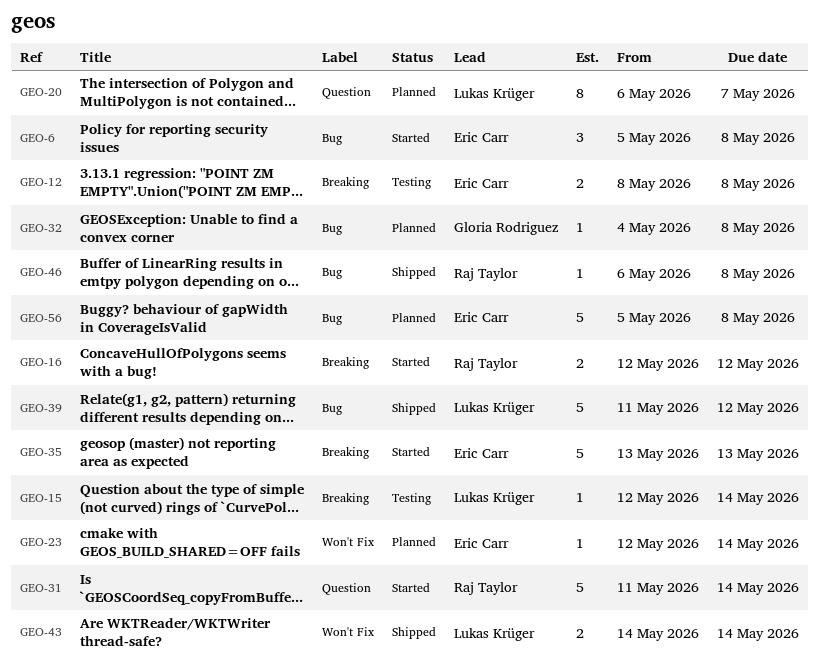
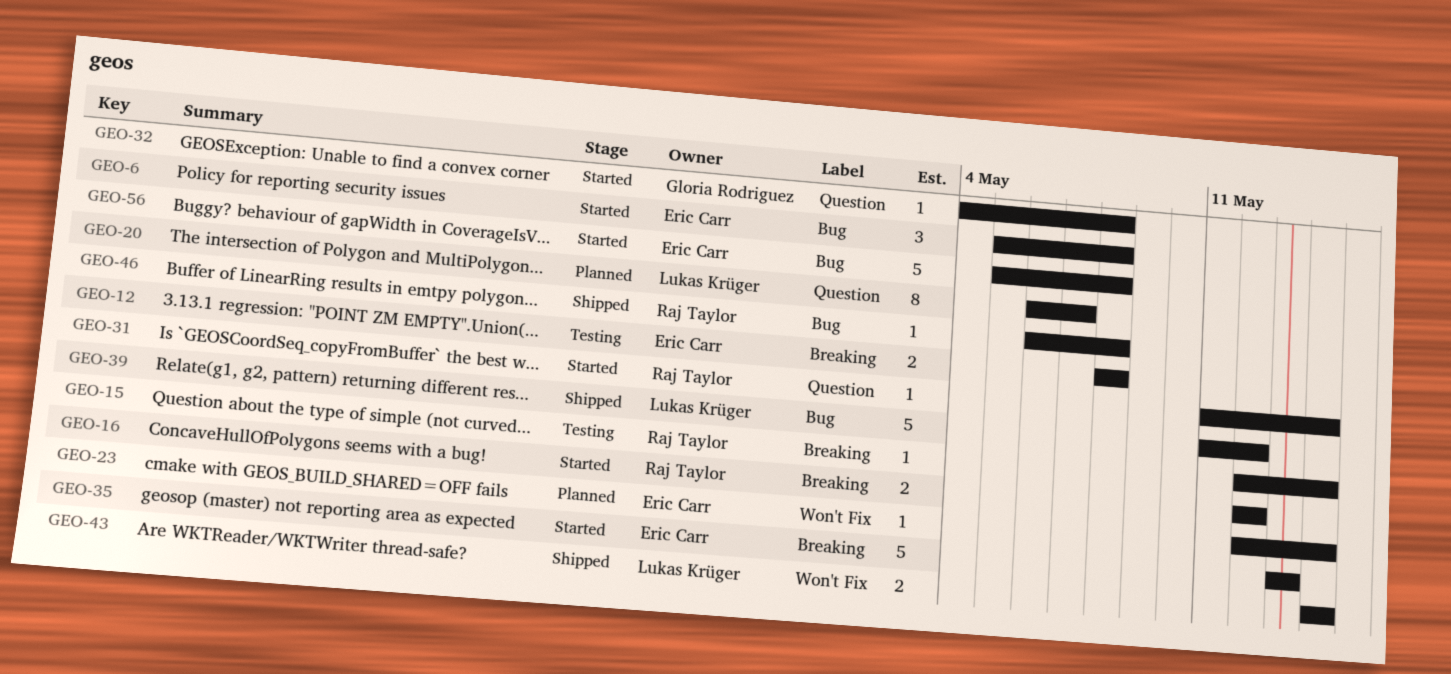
GEO-15, owner: Lukas Krüger -> Raj Taylor
GEO-31, estimate: 5 -> 1
GEO-32, status: Planned -> Started
GEO-32, label: Bug -> Question
GEO-56, status: Planned -> Started

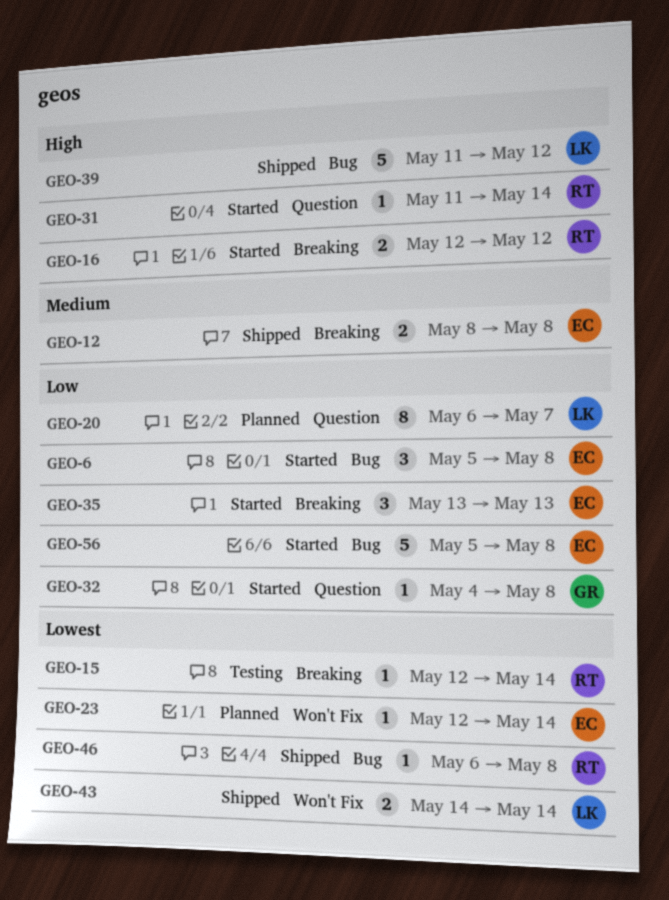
GEO-12, status: Testing -> Shipped
GEO-35, estimate: 5 -> 3

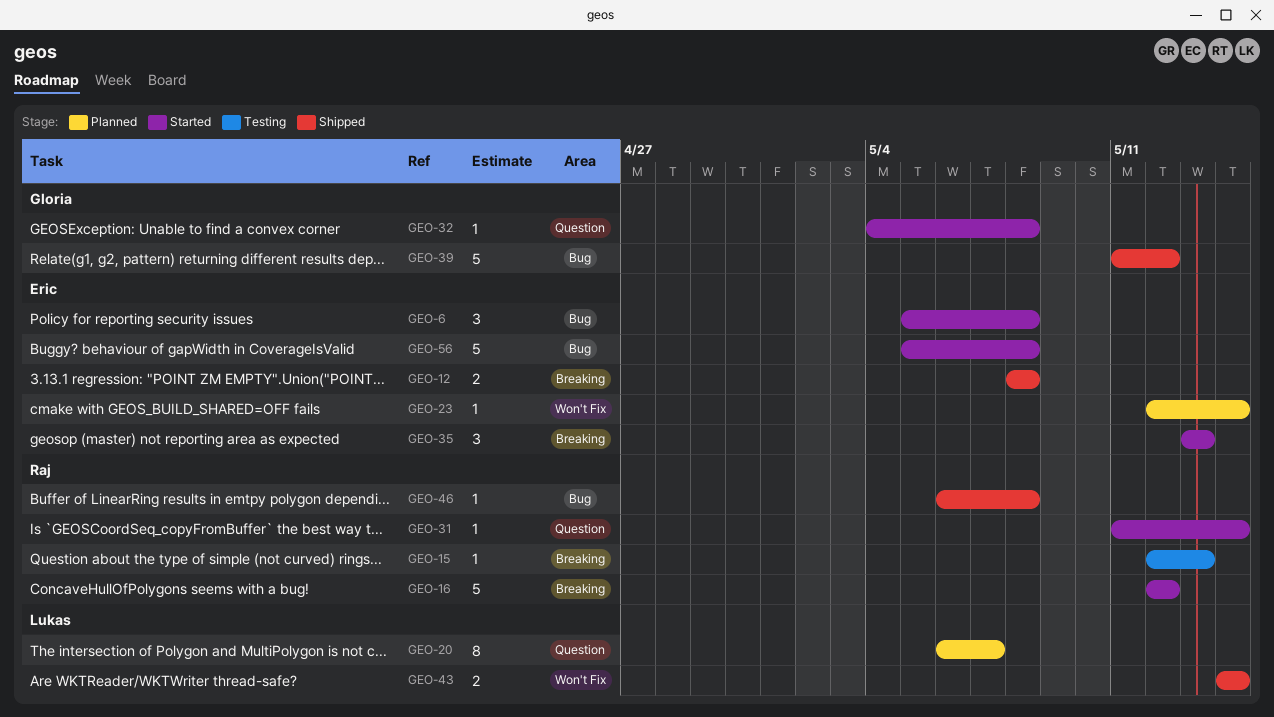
GEO-15, due: May 14 -> May 13
GEO-16, estimate: 2 -> 5
GEO-39, owner: Lukas -> Gloria

